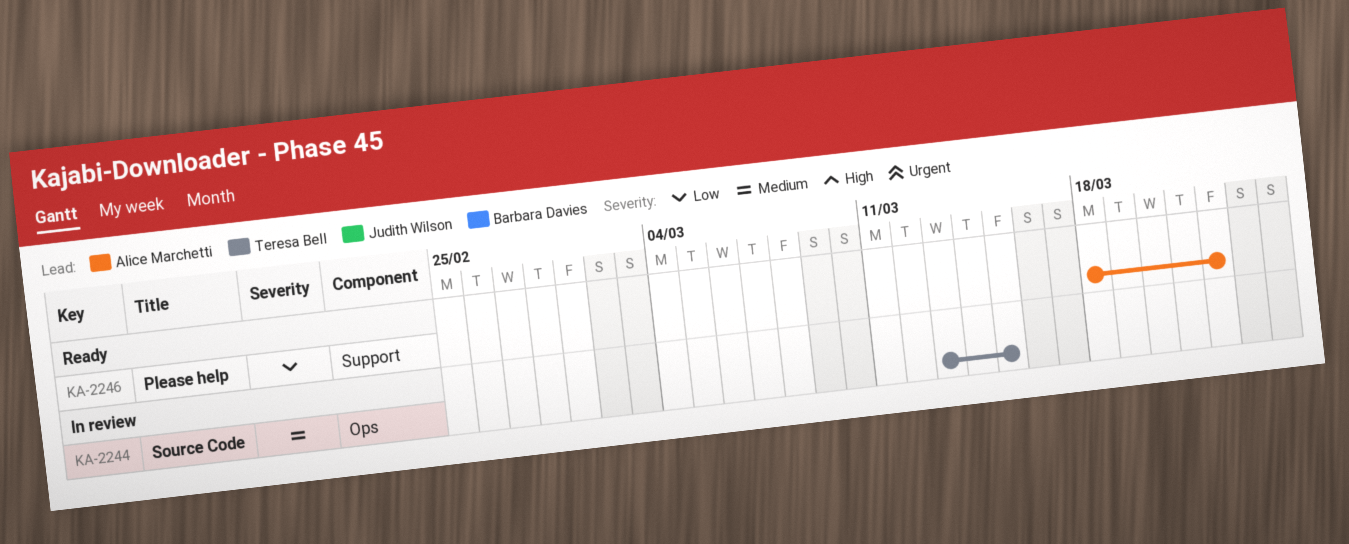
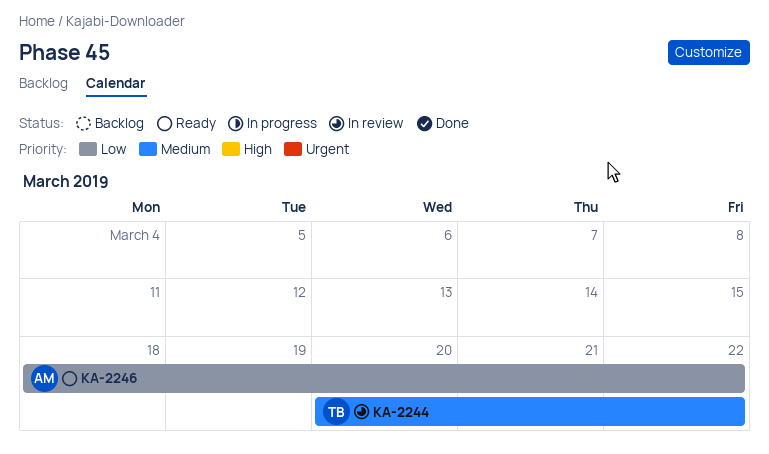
KA-2244, start: Mar 13 -> Mar 20
KA-2244, due: Mar 15 -> Mar 22

